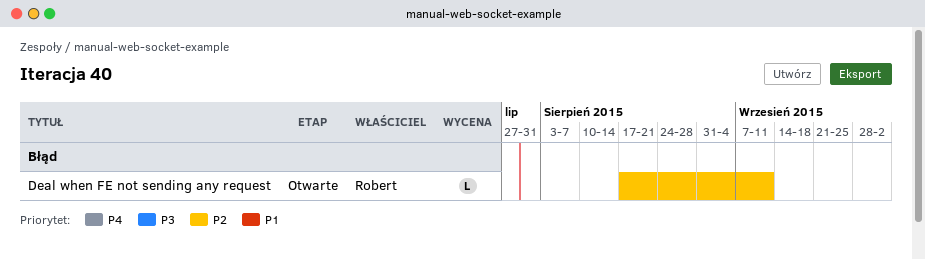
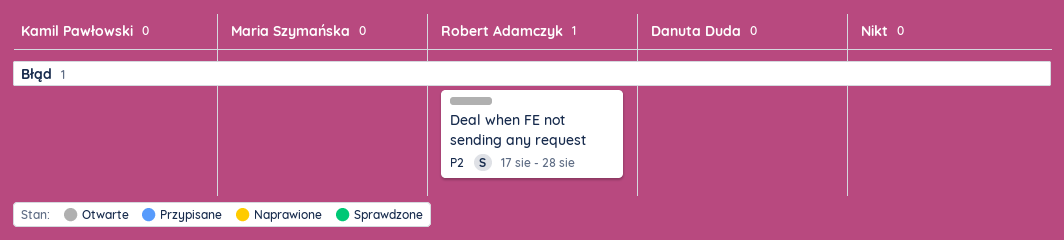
Deal when FE not sending any request, estimate: L -> S
Deal when FE not sending any request, due: Sep 11 -> Aug 28

